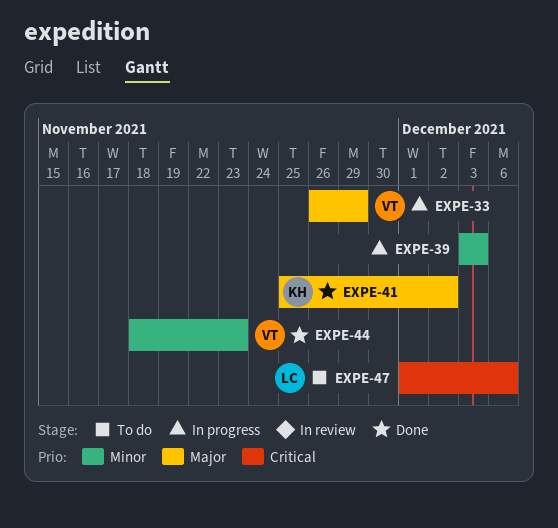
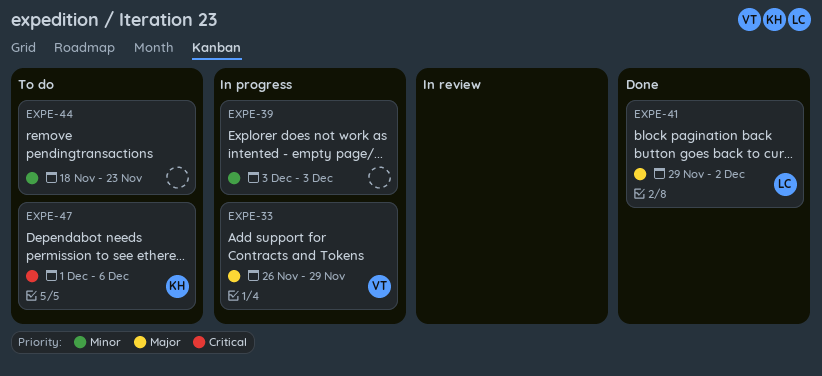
EXPE-41, owner: KH -> LC
EXPE-41, start: Nov 25 -> Nov 29
EXPE-44, status: Done -> To do
EXPE-44, owner: VT -> none
EXPE-47, owner: LC -> KH

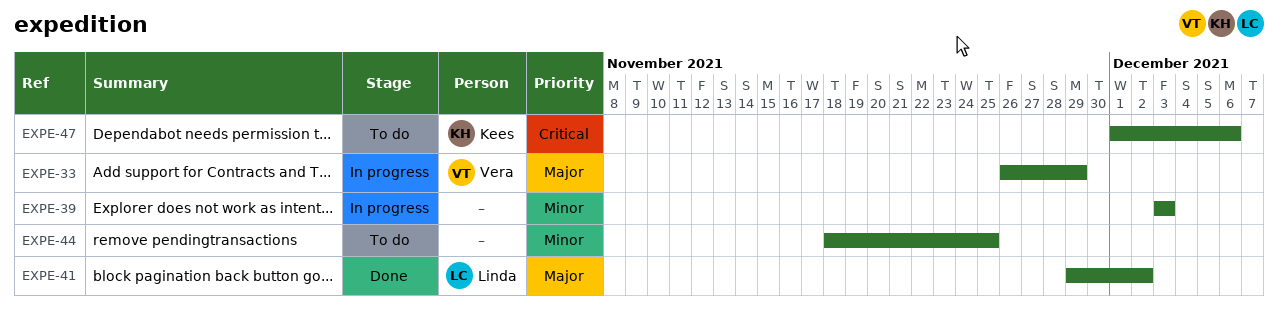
EXPE-44, due: Nov 23 -> Nov 25

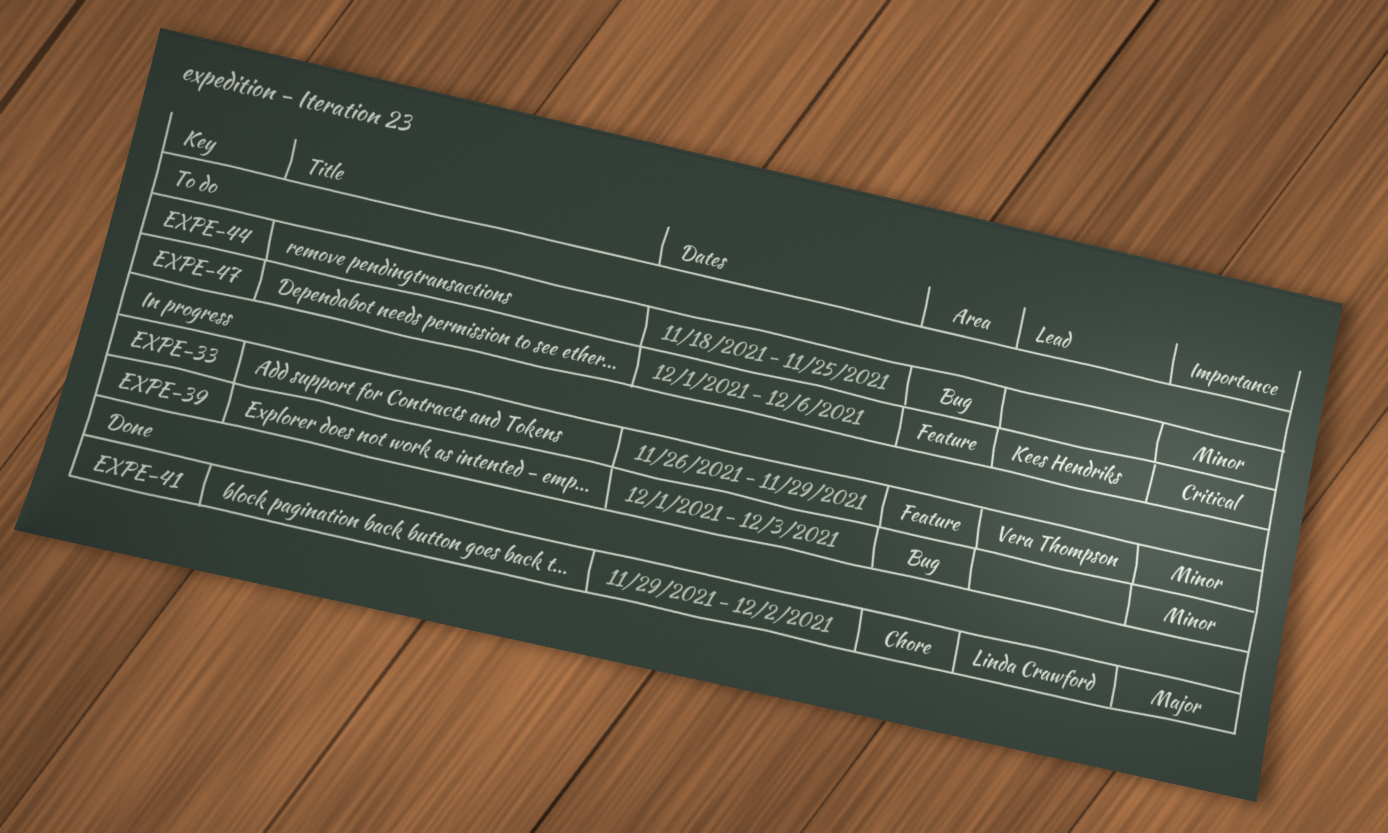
EXPE-33, priority: Major -> Minor
EXPE-39, start: Dec 3 -> Dec 1

